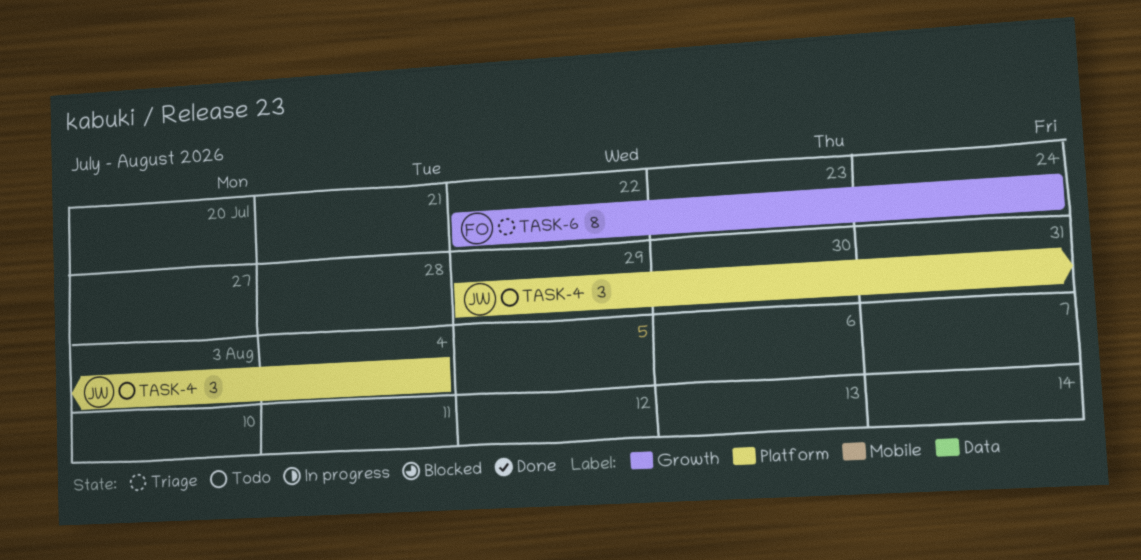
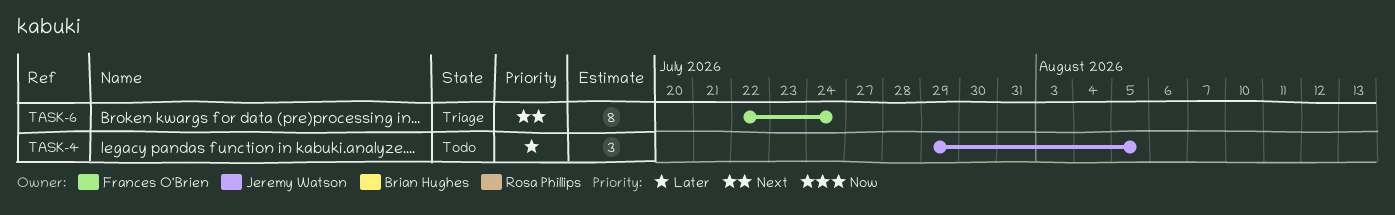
TASK-4, due: Aug 4 -> Aug 5

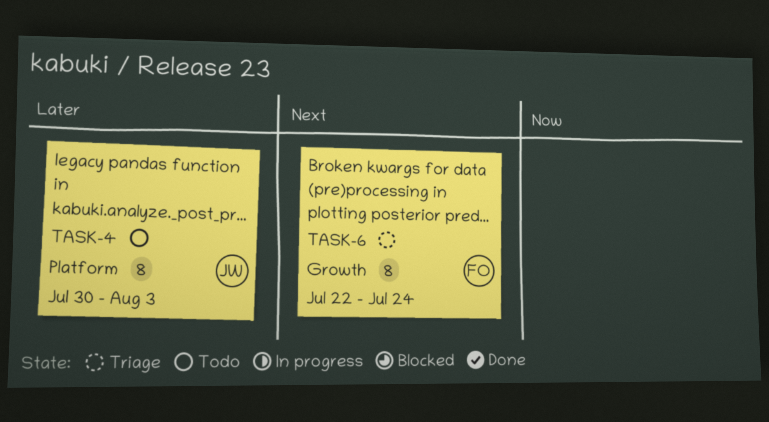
TASK-4, estimate: 3 -> 8
TASK-4, start: Jul 29 -> Jul 30
TASK-4, due: Aug 5 -> Aug 3

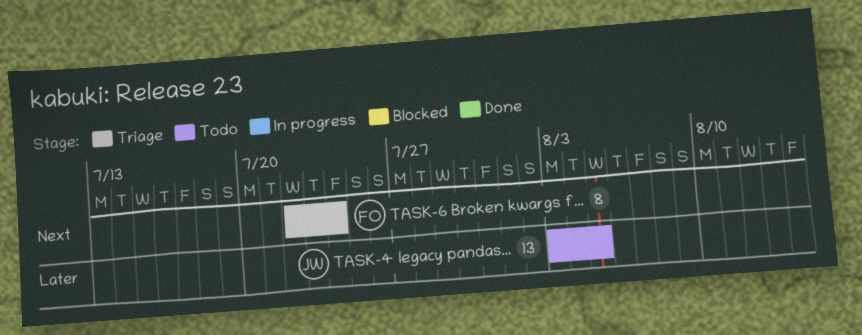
TASK-4, estimate: 8 -> 13
TASK-4, start: Jul 30 -> Aug 3
TASK-4, due: Aug 3 -> Aug 5

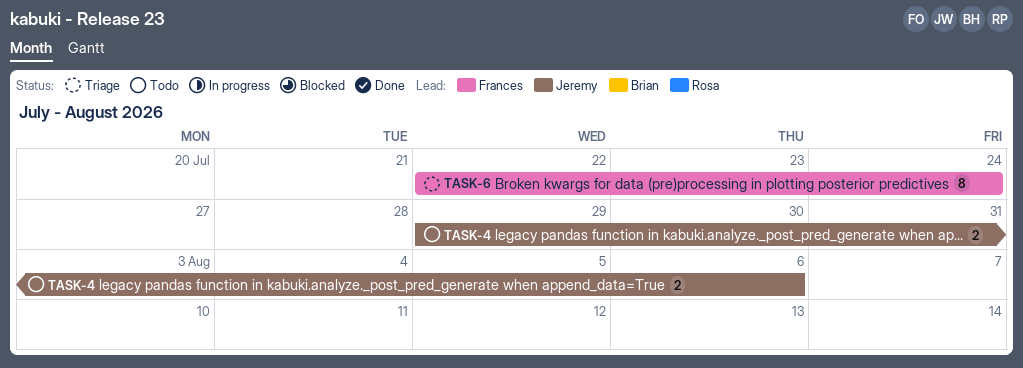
TASK-4, estimate: 13 -> 2
TASK-4, start: Aug 3 -> Jul 29
TASK-4, due: Aug 5 -> Aug 6

